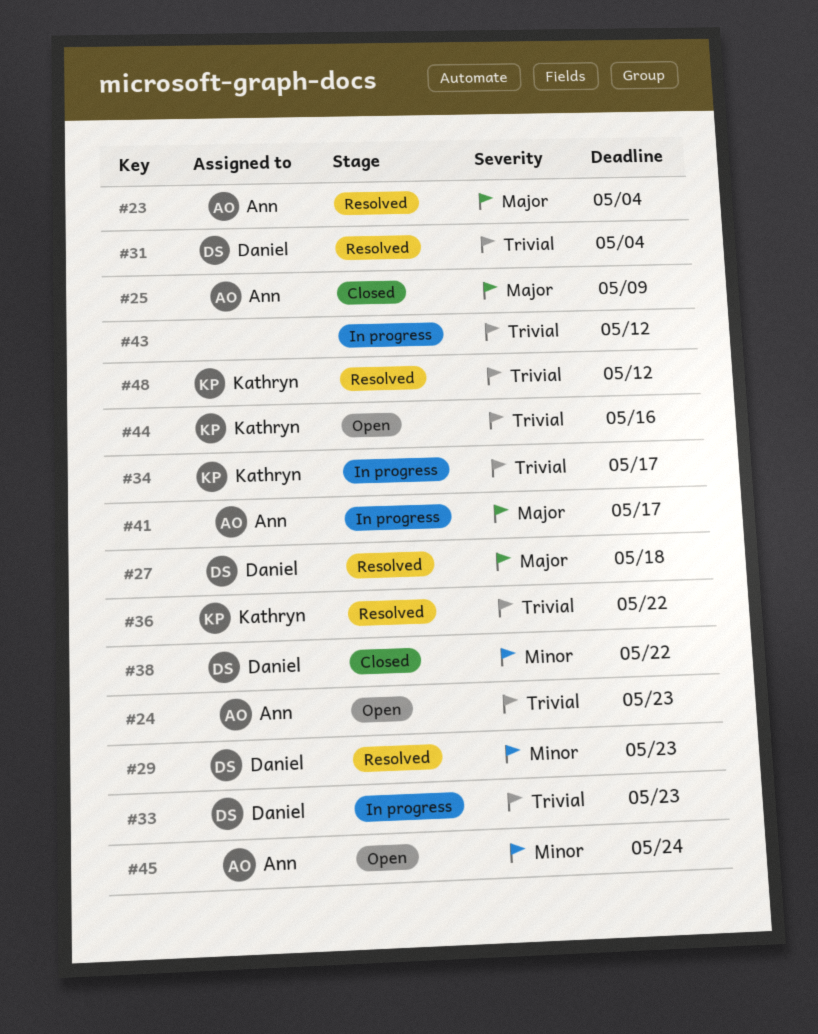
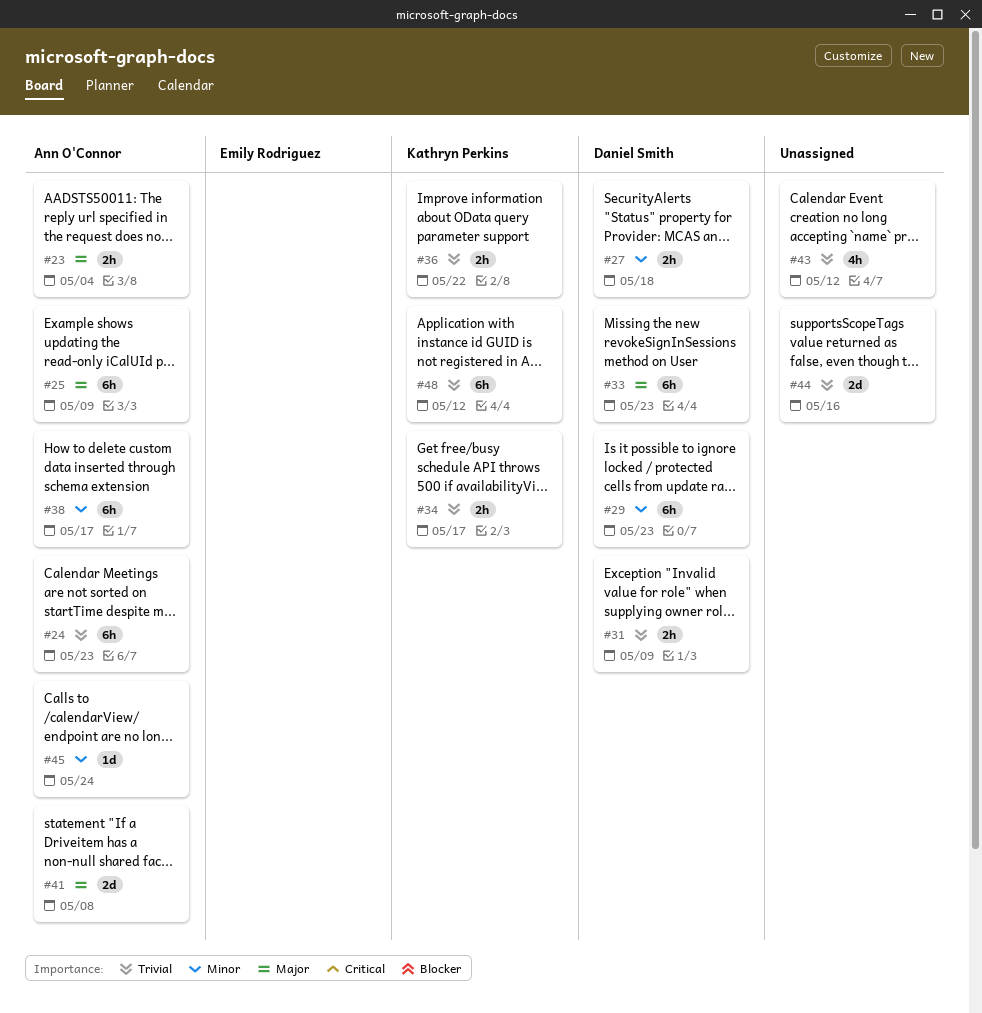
#27, priority: Major -> Minor
#31, due: May 4 -> May 9
#33, priority: Trivial -> Major
#38, owner: Daniel Smith -> Ann O'Connor
#38, due: May 22 -> May 17
#41, due: May 17 -> May 8
#44, owner: Kathryn Perkins -> none

